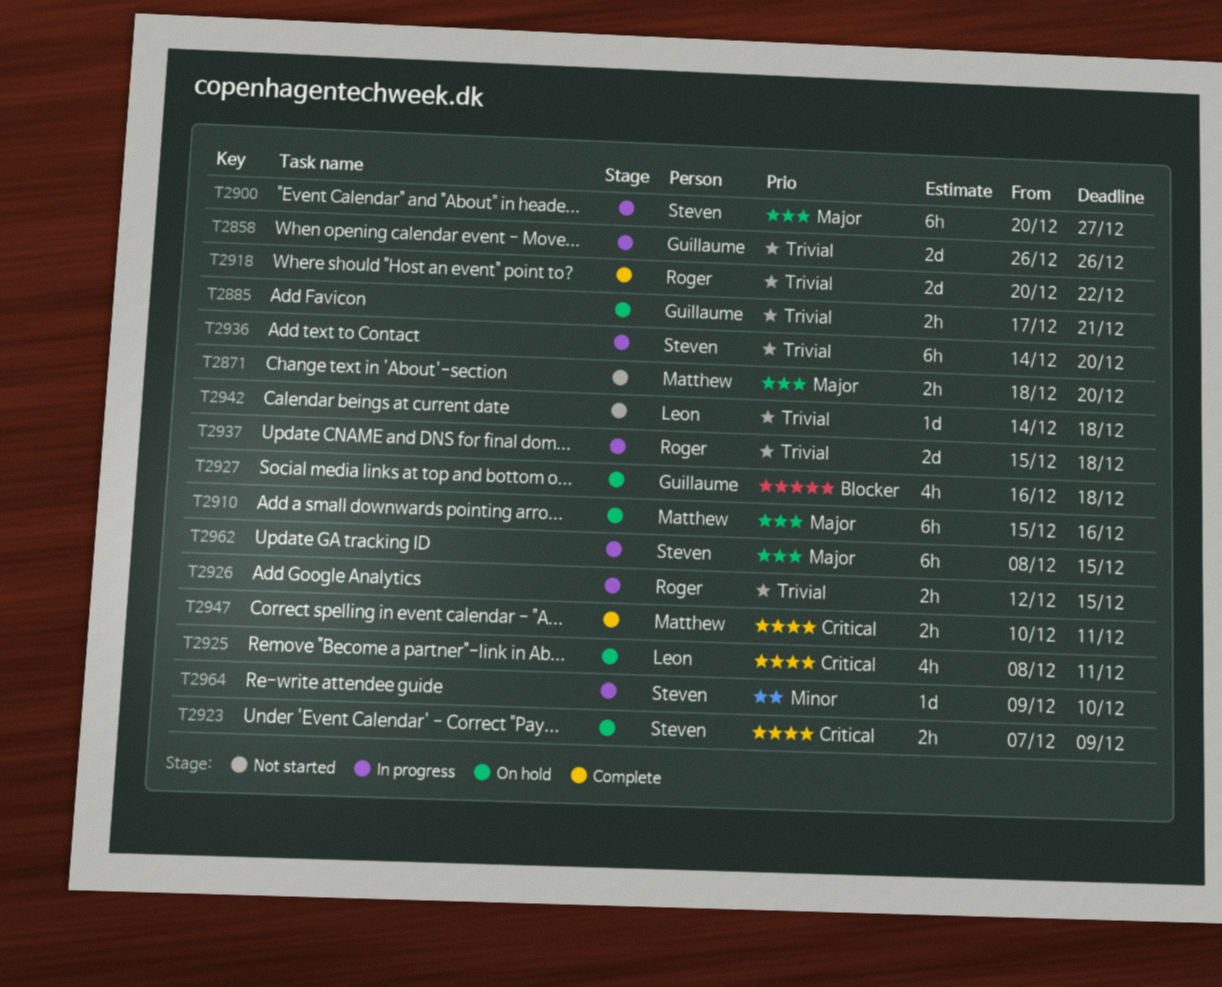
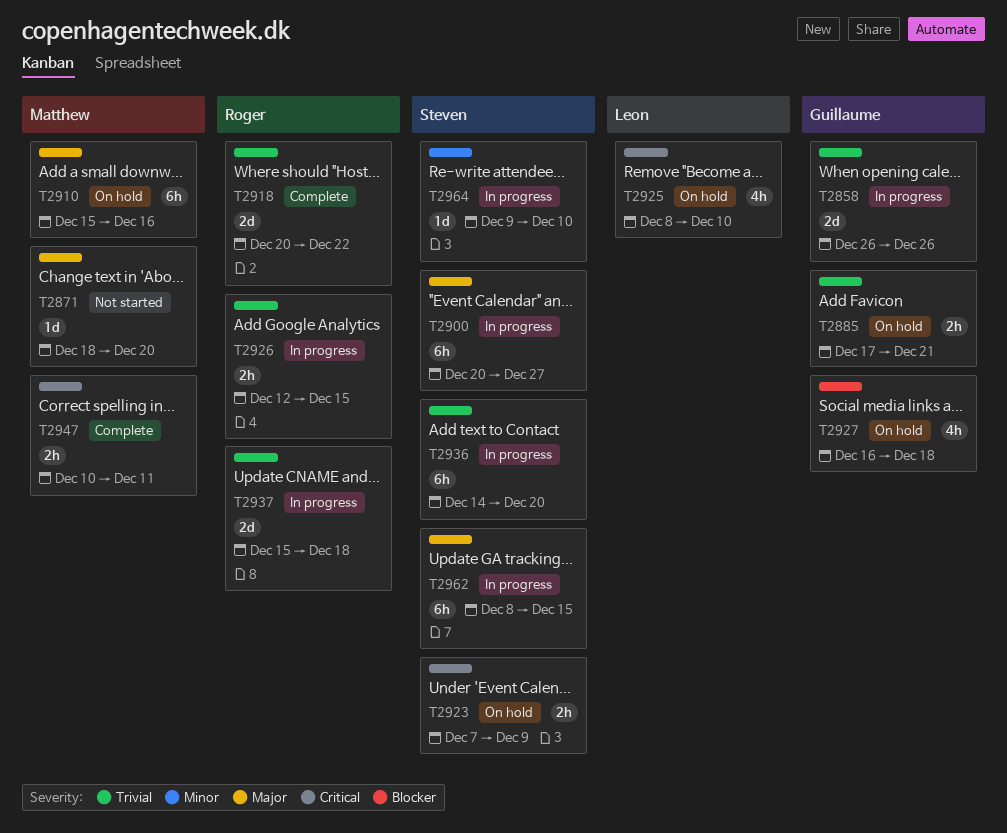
T2871, estimate: 2h -> 1d
T2925, due: Dec 11 -> Dec 10
T2942: present -> none

